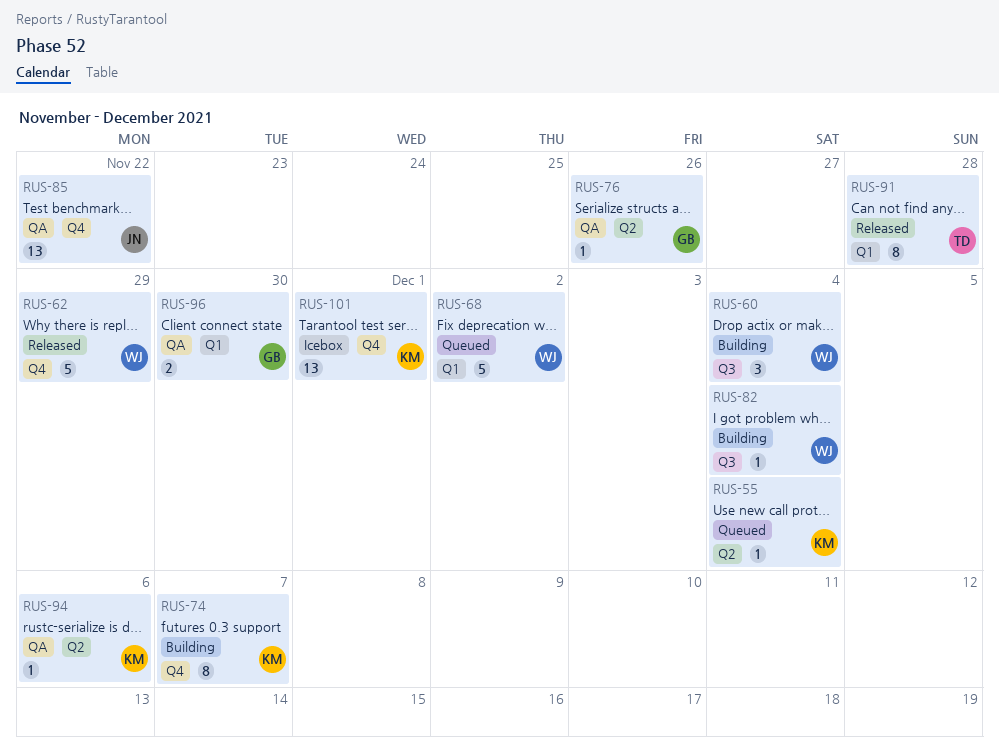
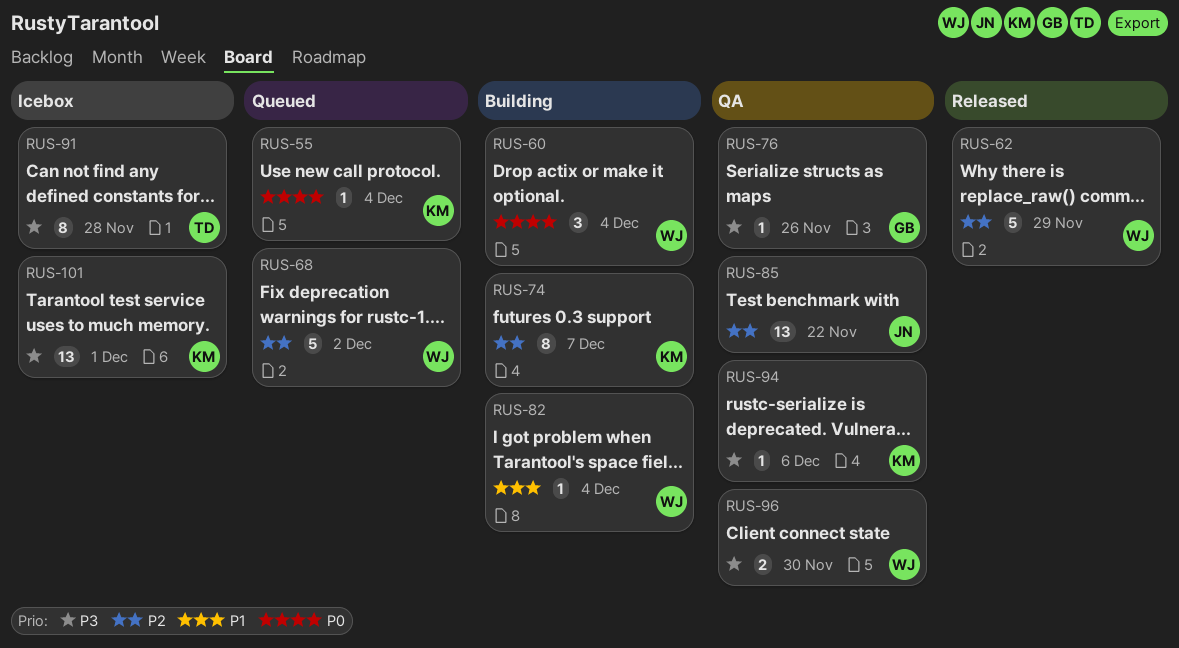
RUS-91, status: Released -> Icebox
RUS-96, owner: GB -> WJ

